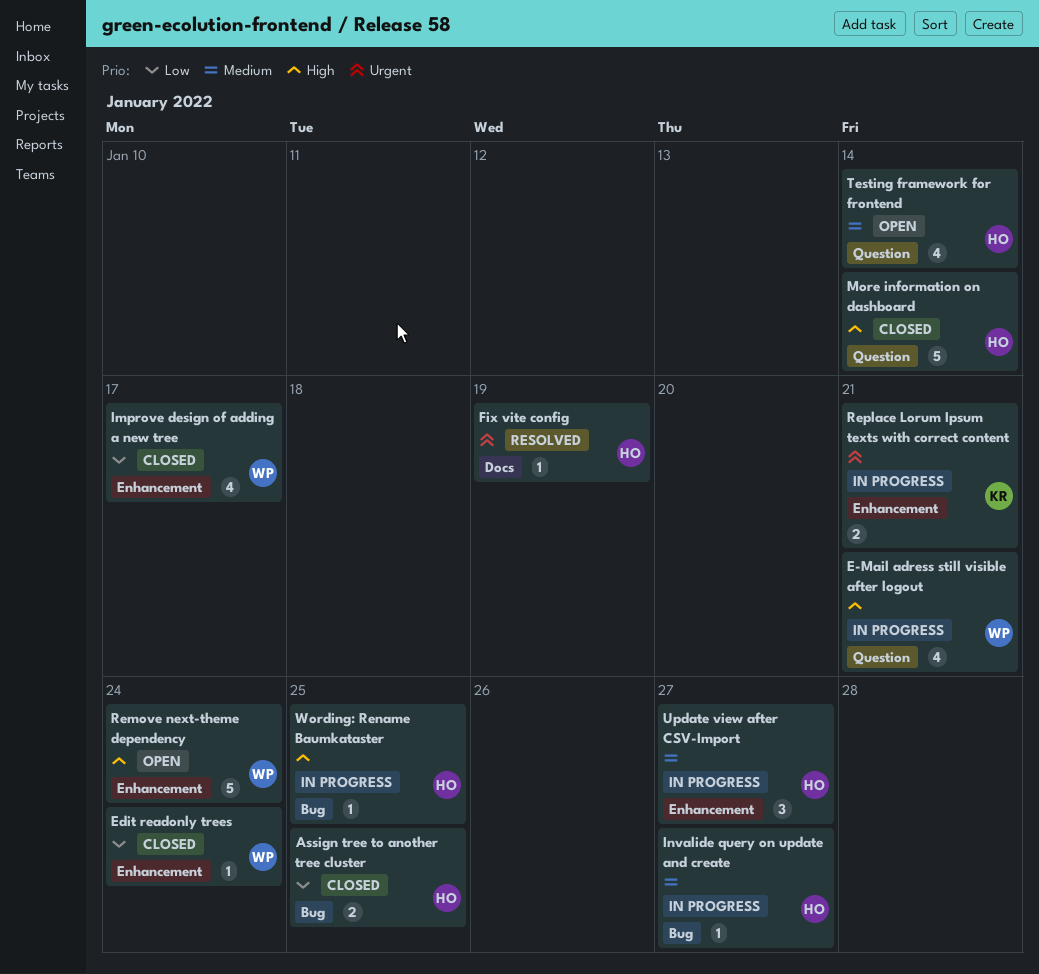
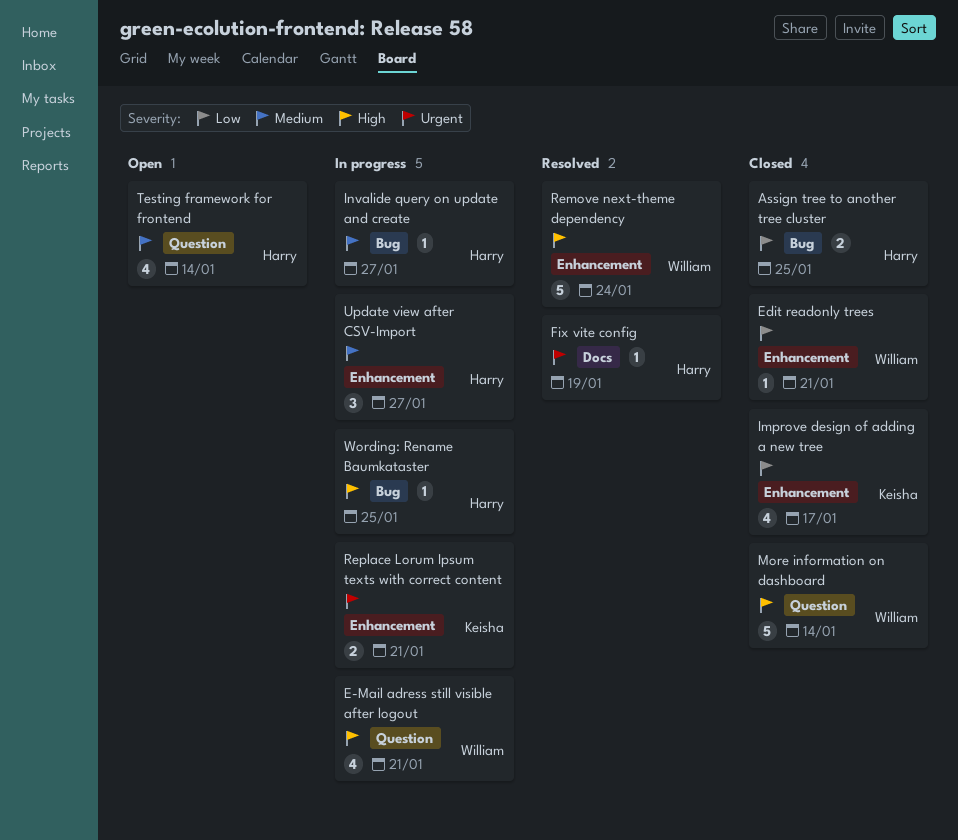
Edit readonly trees, due: Jan 24 -> Jan 21
Improve design of adding a new tree, owner: William -> Keisha
More information on dashboard, owner: Harry -> William
Remove next-theme dependency, status: Open -> Resolved

